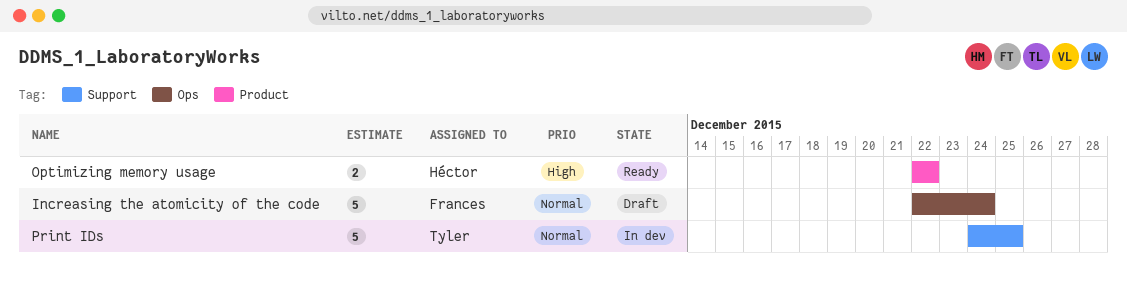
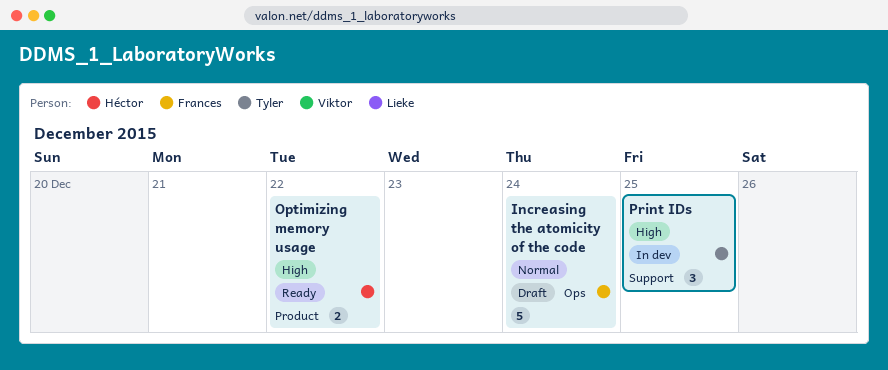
Print IDs, priority: Normal -> High
Print IDs, estimate: 5 -> 3

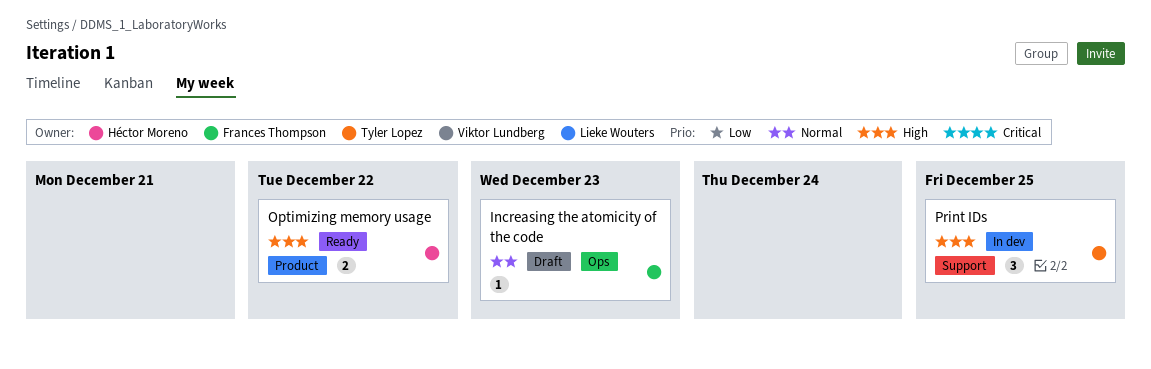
Increasing the atomicity of the code, estimate: 5 -> 1
Increasing the atomicity of the code, due: Dec 24 -> Dec 23

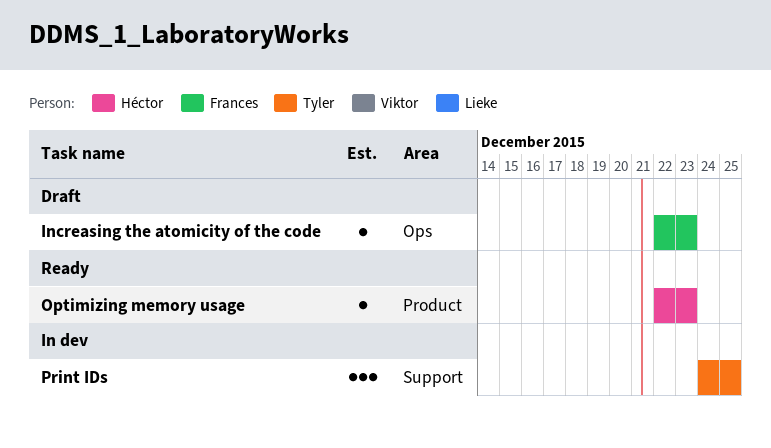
Optimizing memory usage, estimate: 2 -> 1
Optimizing memory usage, due: Dec 22 -> Dec 23

